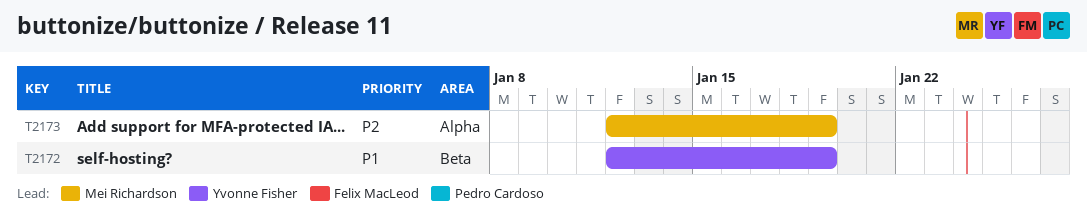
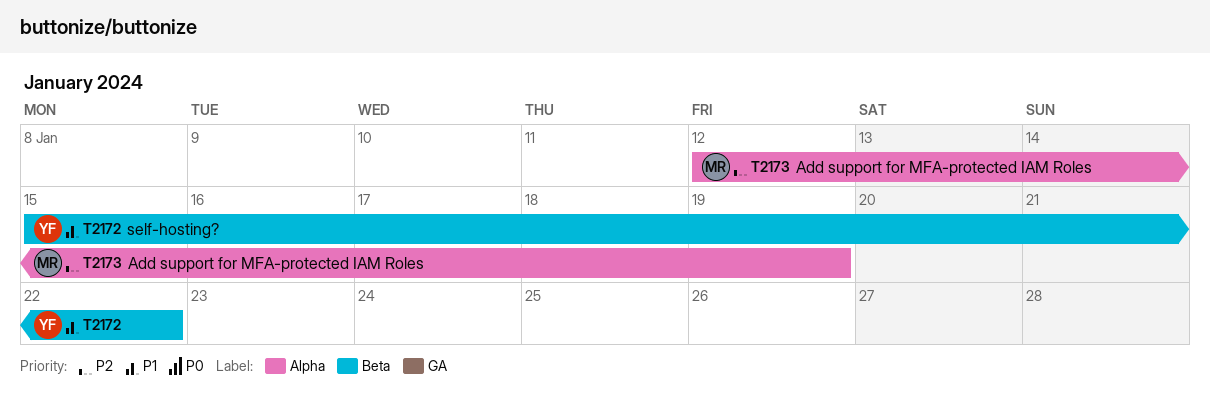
T2172, start: Jan 12 -> Jan 15
T2172, due: Jan 19 -> Jan 22

